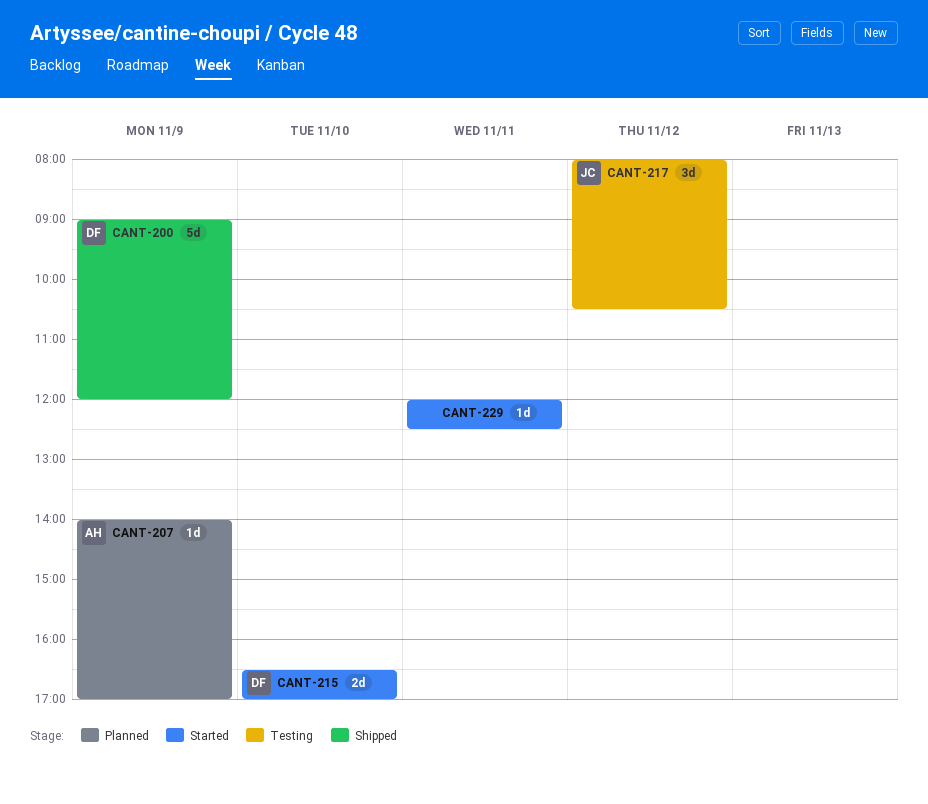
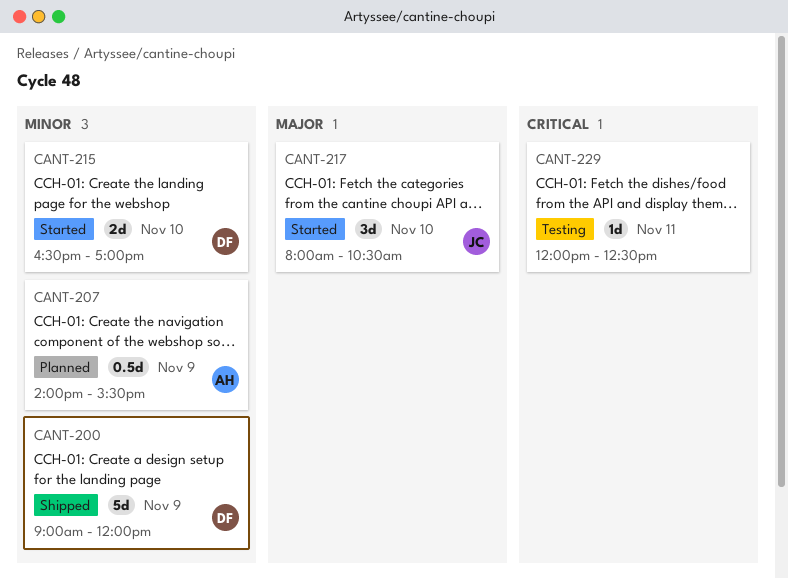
CANT-207, estimate: 1d -> 0.5d
CANT-207, ends: 17:00 -> 15:30
CANT-217, status: Testing -> Started
CANT-217, day: Nov 12 -> Nov 10
CANT-229, status: Started -> Testing

